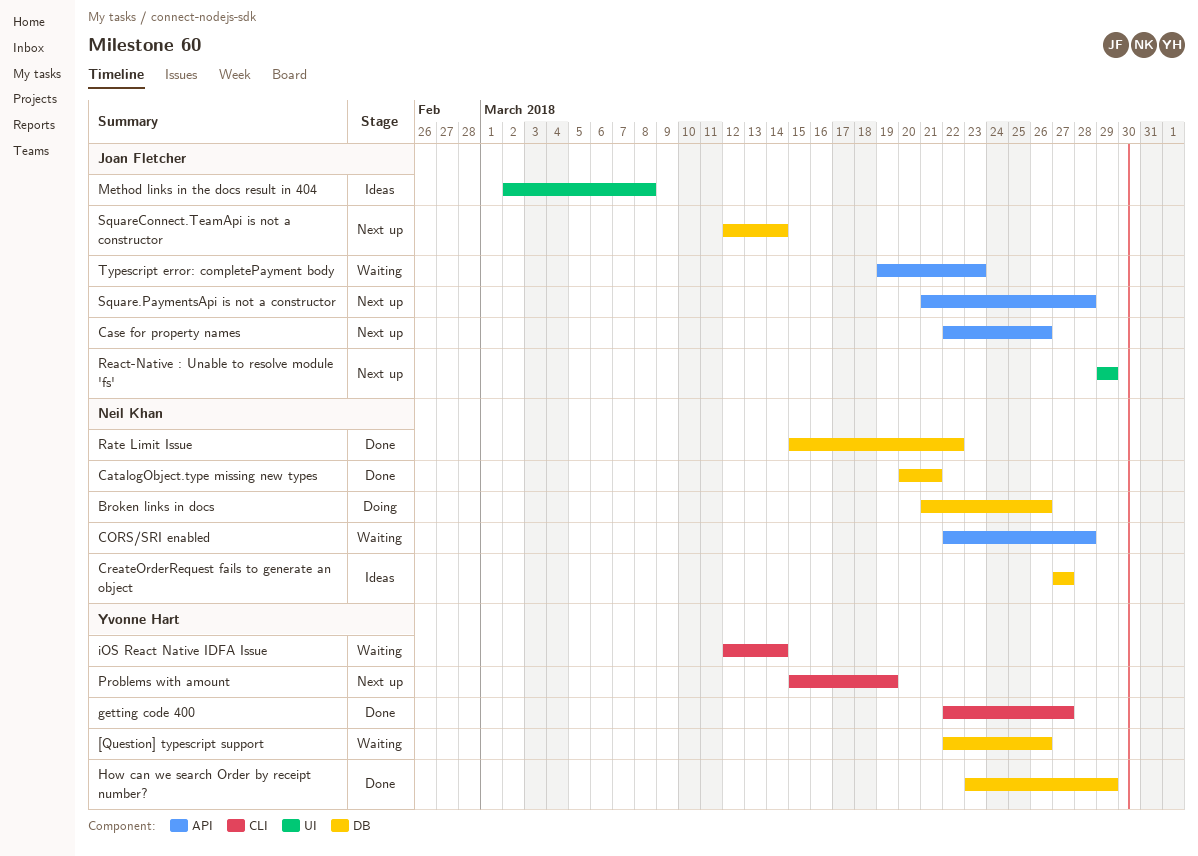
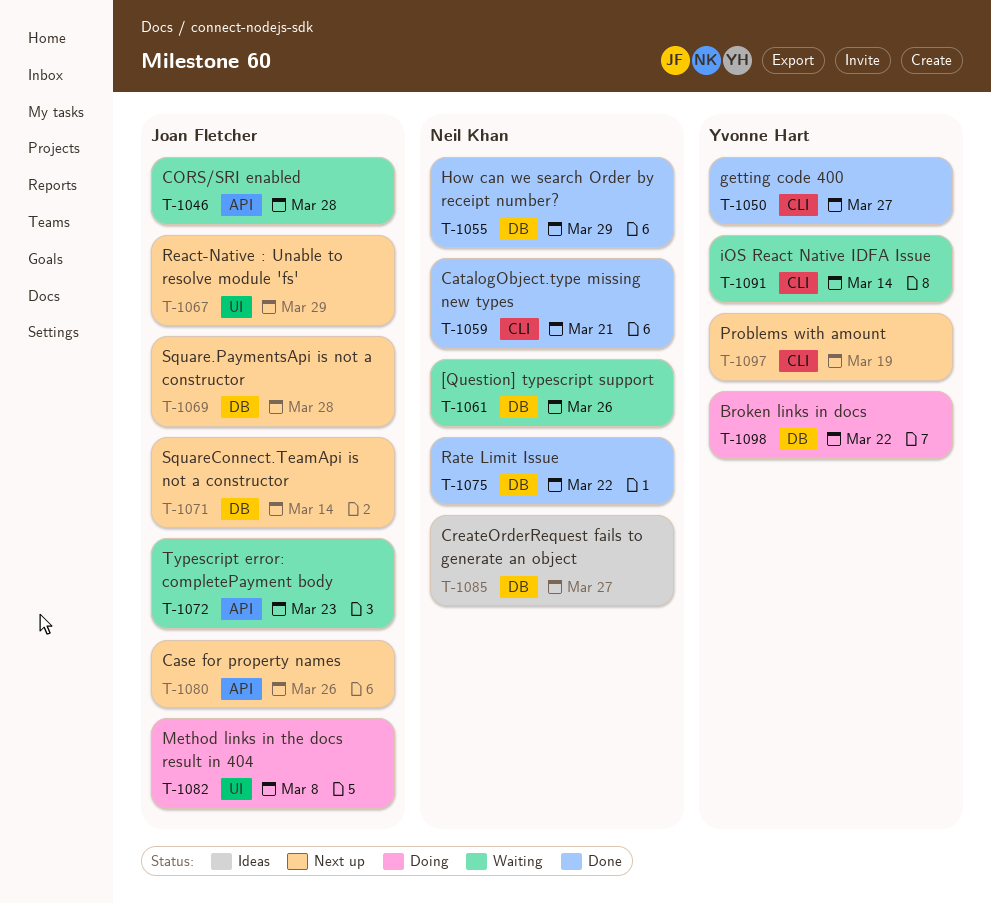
[Question] typescript support, owner: Yvonne Hart -> Neil Khan
Broken links in docs, owner: Neil Khan -> Yvonne Hart
Broken links in docs, due: Mar 26 -> Mar 22
CatalogObject.type missing new types, label: DB -> CLI
CORS/SRI enabled, owner: Neil Khan -> Joan Fletcher
How can we search Order by receipt number?, owner: Yvonne Hart -> Neil Khan
Method links in the docs result in 404, status: Ideas -> Doing
Square.PaymentsApi is not a constructor, label: API -> DB

